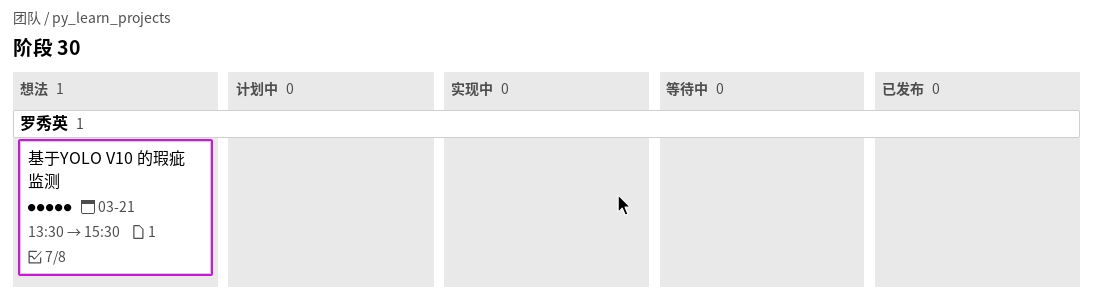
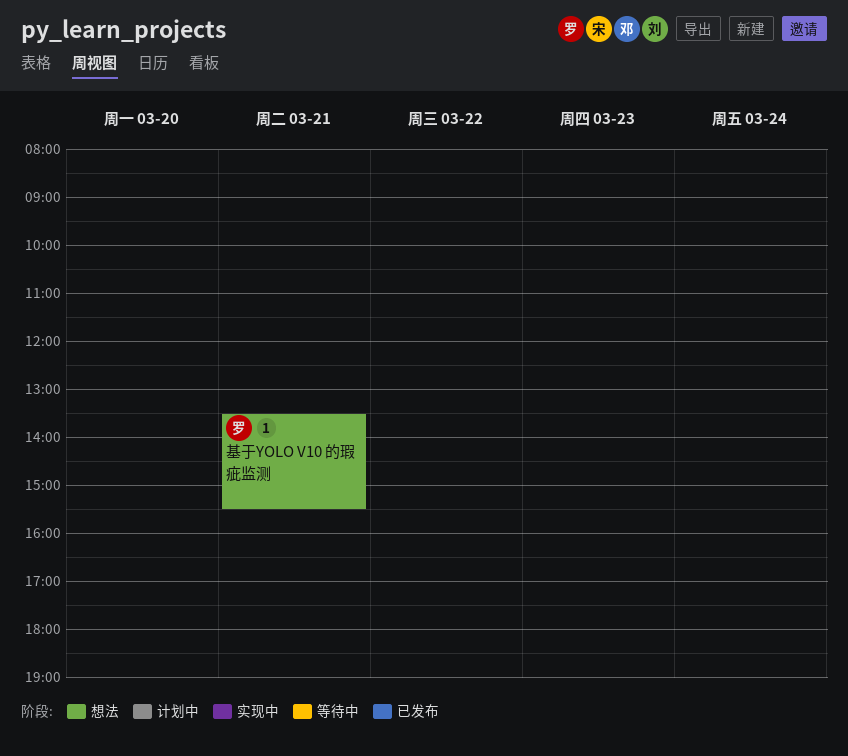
基于YOLO V10 的瑕疵监测, estimate: 5 -> 1

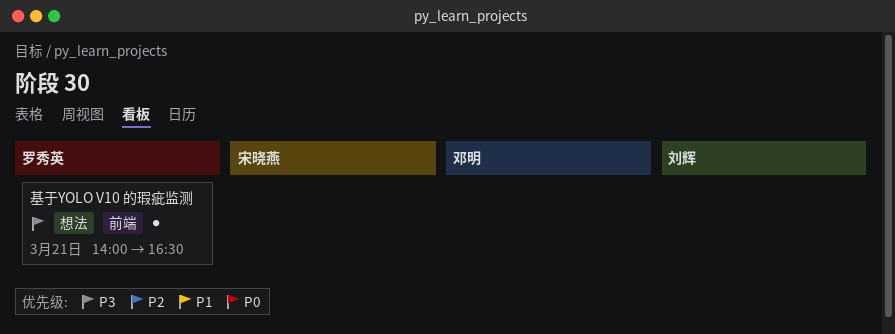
基于YOLO V10 的瑕疵监测, begins: 13:30 -> 14:00
基于YOLO V10 的瑕疵监测, ends: 15:30 -> 16:30

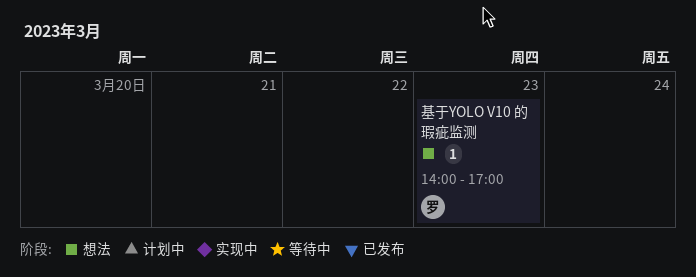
基于YOLO V10 的瑕疵监测, day: Mar 21 -> Mar 23
基于YOLO V10 的瑕疵监测, ends: 16:30 -> 17:00

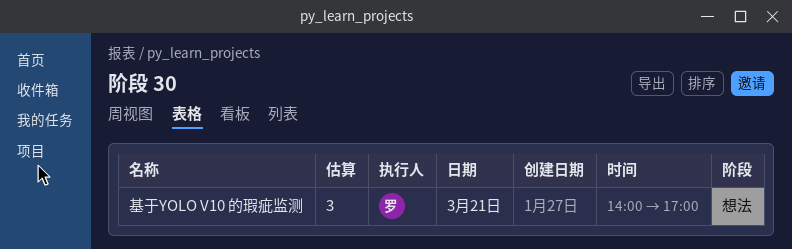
基于YOLO V10 的瑕疵监测, estimate: 1 -> 3
基于YOLO V10 的瑕疵监测, day: Mar 23 -> Mar 21

